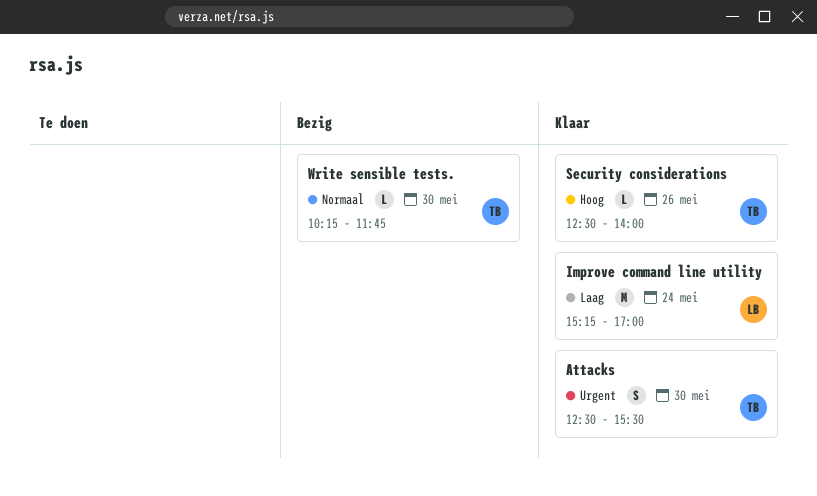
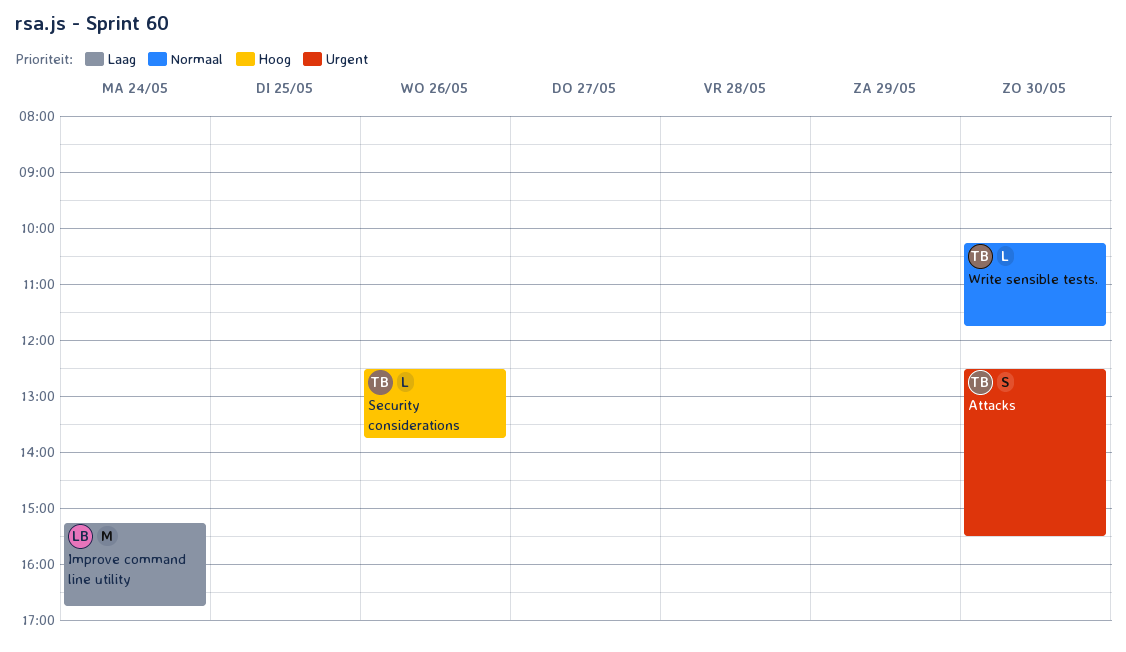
Improve command line utility, ends: 17:00 -> 16:45
Security considerations, ends: 14:00 -> 13:45

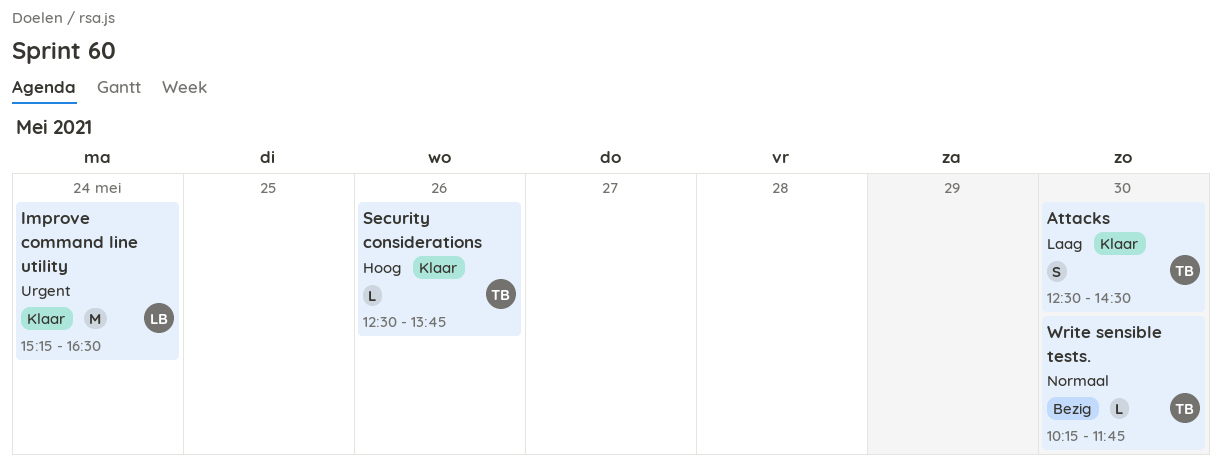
Attacks, priority: Urgent -> Laag
Attacks, ends: 15:30 -> 14:30
Improve command line utility, priority: Laag -> Urgent
Improve command line utility, ends: 16:45 -> 16:30

